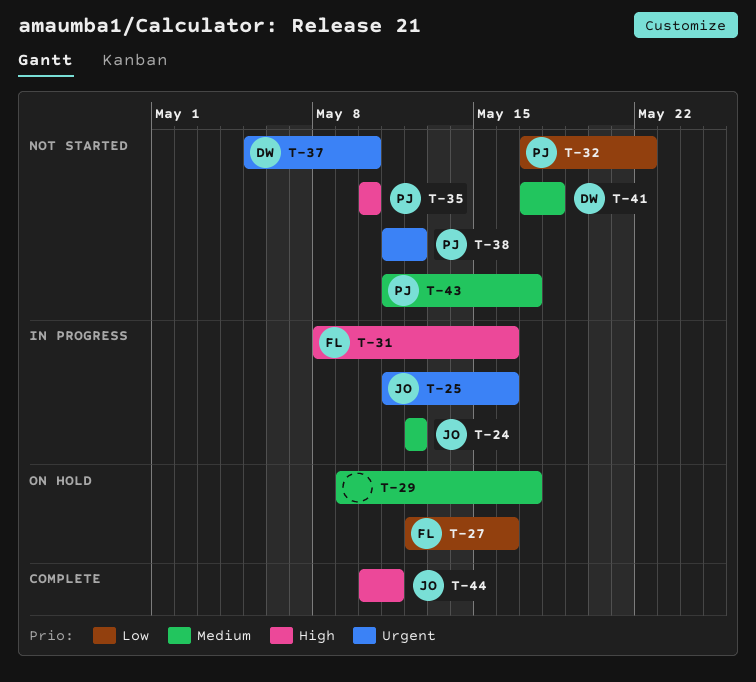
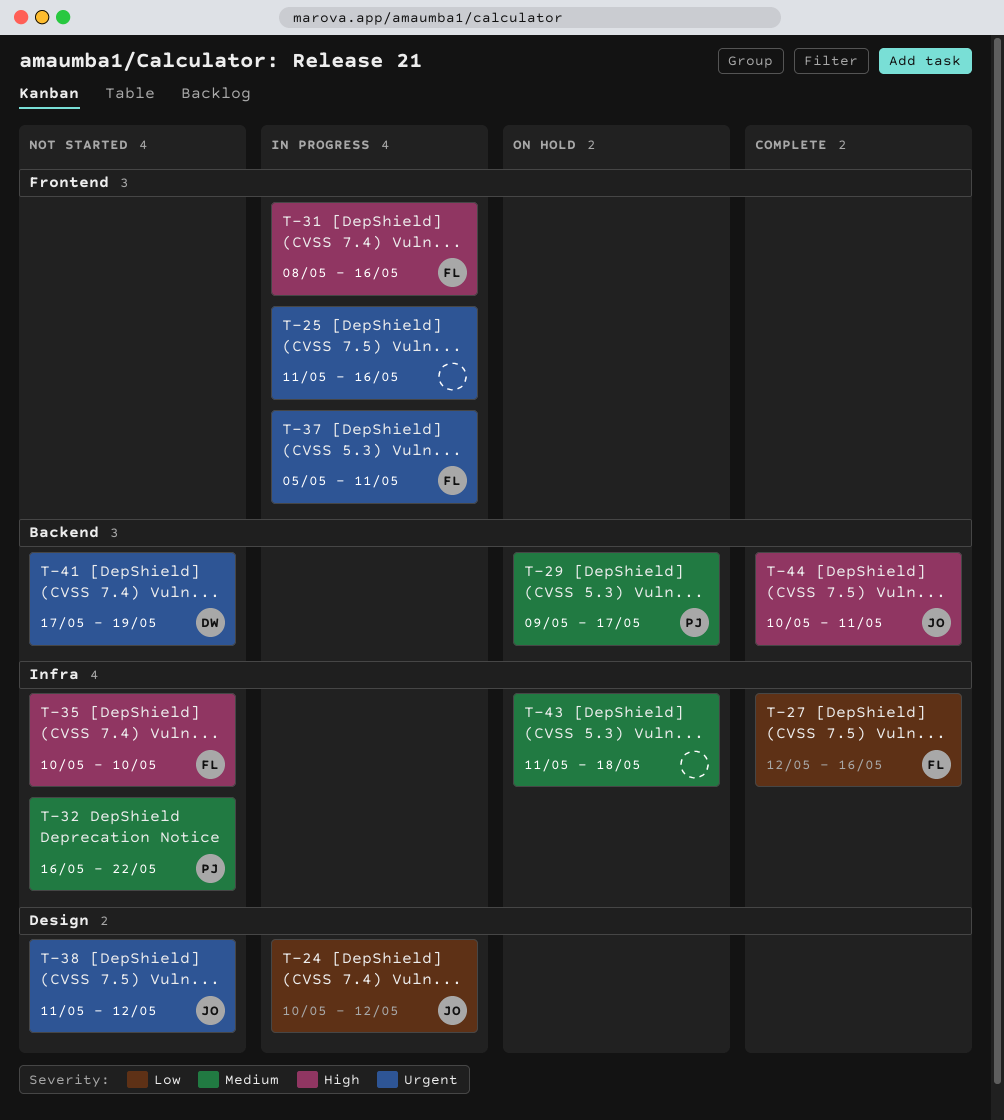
T-24, priority: Medium -> Low
T-24, start: May 12 -> May 10
T-25, owner: JO -> none
T-27, status: On hold -> Complete
T-29, owner: none -> PJ
T-32, priority: Low -> Medium
T-32, start: May 17 -> May 16
T-35, owner: PJ -> FL
T-37, status: Not started -> In progress
T-37, owner: DW -> FL
T-37, due: May 10 -> May 11
T-38, owner: PJ -> JO
T-41, priority: Medium -> Urgent
T-41, due: May 18 -> May 19
T-43, status: Not started -> On hold
T-43, owner: PJ -> none
T-43, due: May 17 -> May 18

